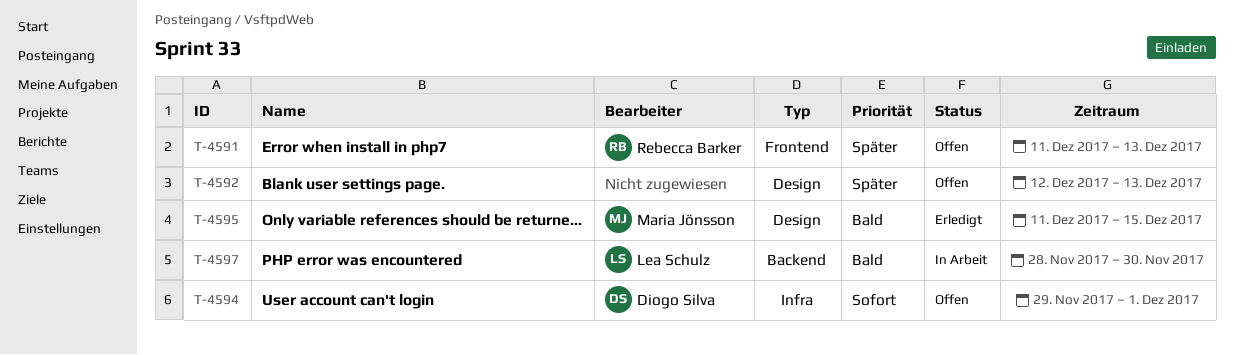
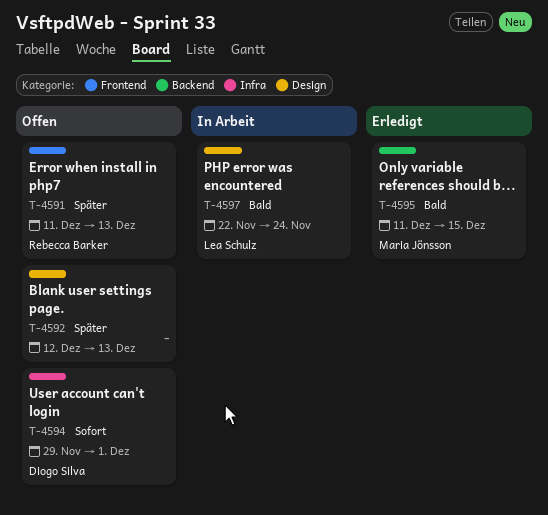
T-4595, label: Design -> Backend
T-4597, label: Backend -> Design
T-4597, start: Nov 28 -> Nov 22
T-4597, due: Nov 30 -> Nov 24

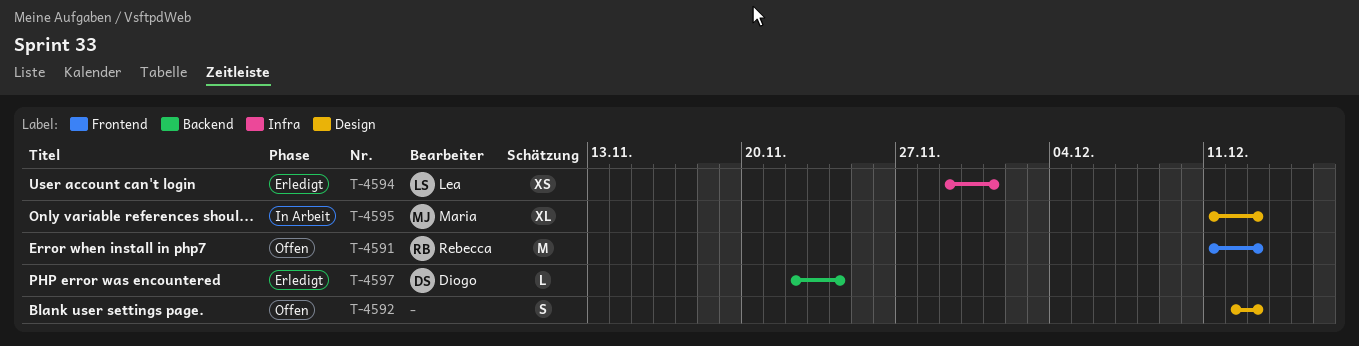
T-4594, status: Offen -> Erledigt
T-4594, owner: Diogo Silva -> Lea Schulz
T-4595, status: Erledigt -> In Arbeit
T-4595, label: Backend -> Design
T-4595, due: Dec 15 -> Dec 13
T-4597, status: In Arbeit -> Erledigt
T-4597, owner: Lea Schulz -> Diogo Silva
T-4597, label: Design -> Backend

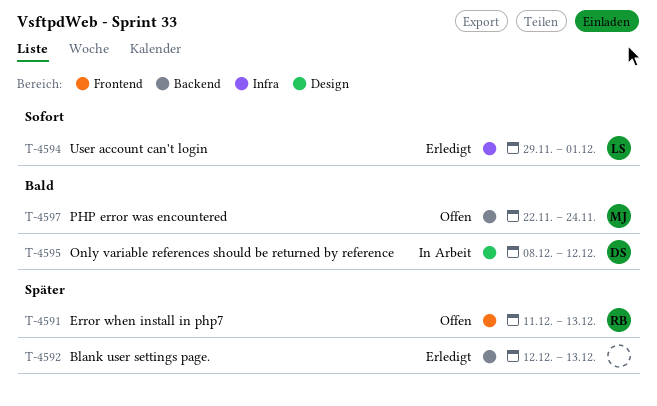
T-4592, status: Offen -> Erledigt
T-4592, label: Design -> Backend
T-4595, owner: Maria -> Diogo
T-4595, start: Dec 11 -> Dec 8
T-4595, due: Dec 13 -> Dec 12
T-4597, status: Erledigt -> Offen
T-4597, owner: Diogo -> Maria

